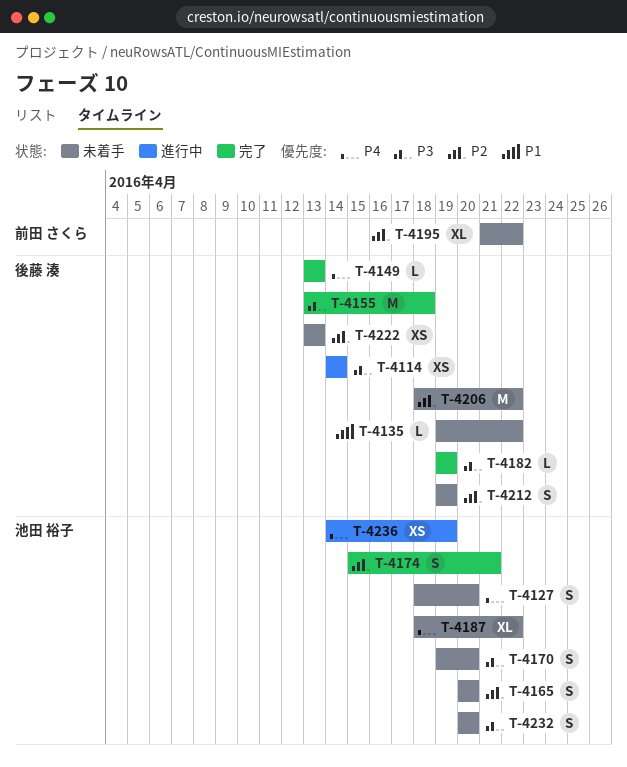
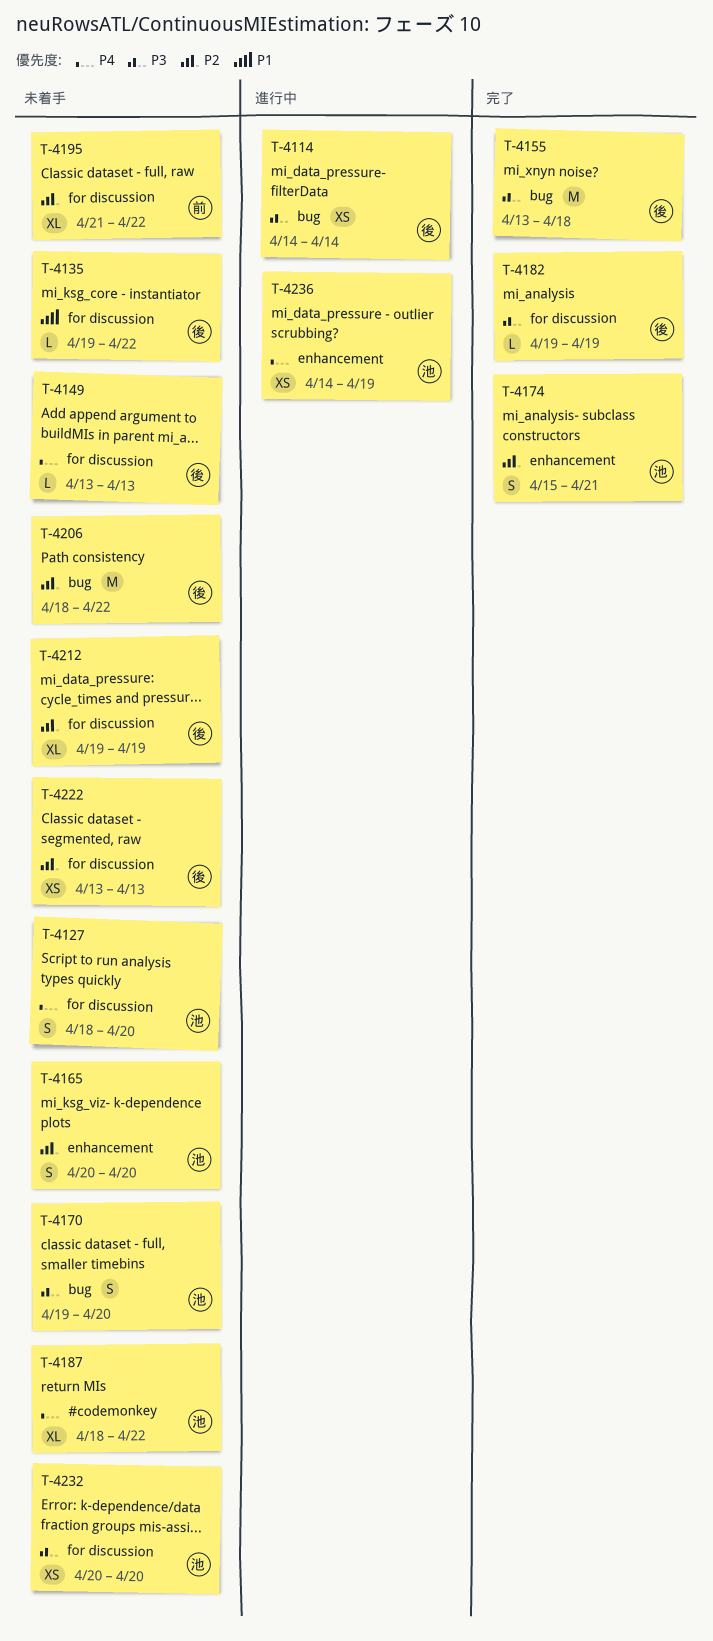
T-4149, status: 完了 -> 未着手
T-4212, estimate: S -> XL
T-4232, estimate: S -> XS

